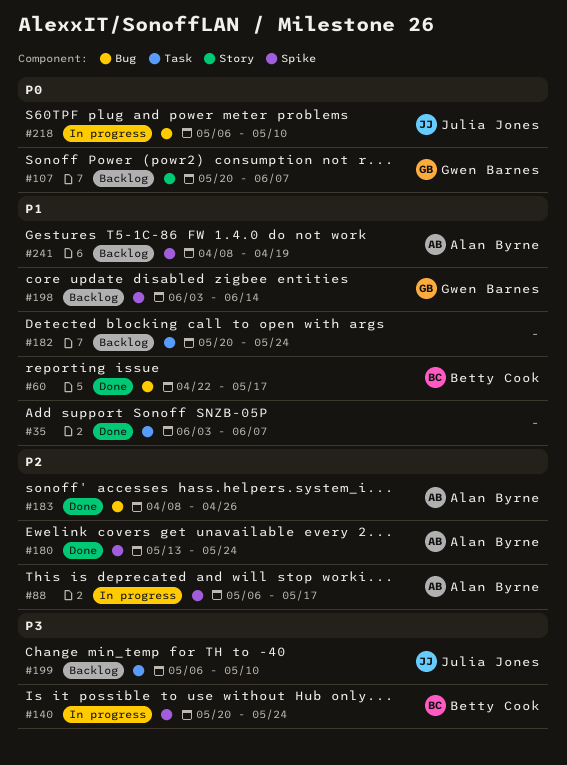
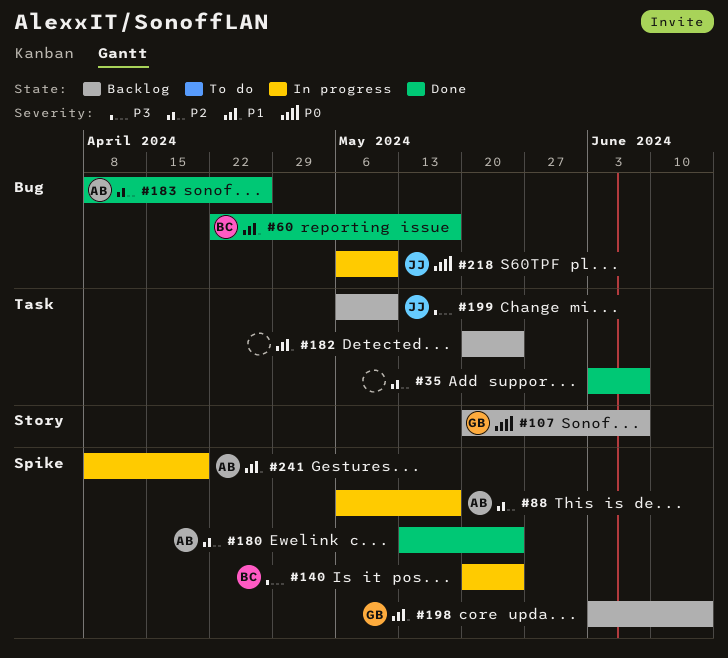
#35, priority: P1 -> P2
#241, status: Backlog -> In progress

